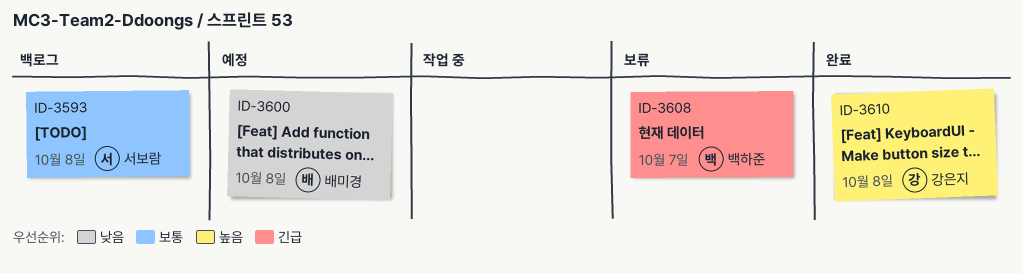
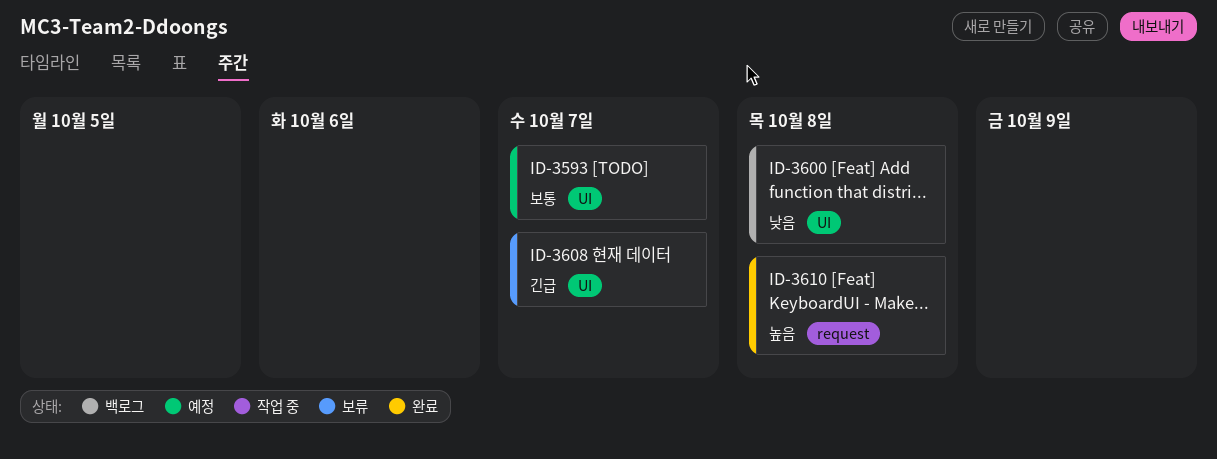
ID-3593, status: 백로그 -> 예정
ID-3593, due: Oct 8 -> Oct 7
ID-3600, status: 예정 -> 백로그

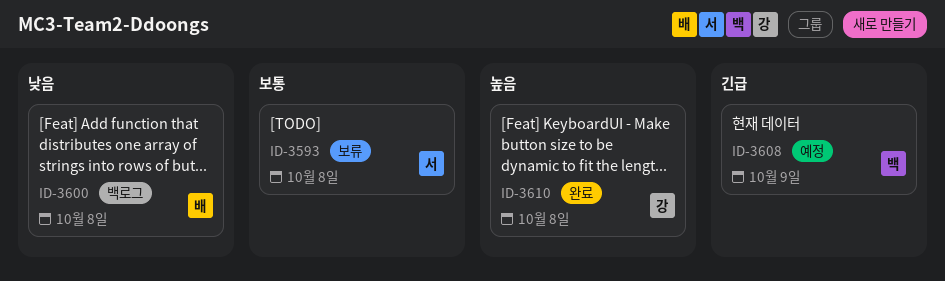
ID-3593, status: 예정 -> 보류
ID-3593, due: Oct 7 -> Oct 8
ID-3608, status: 보류 -> 예정
ID-3608, due: Oct 7 -> Oct 9

